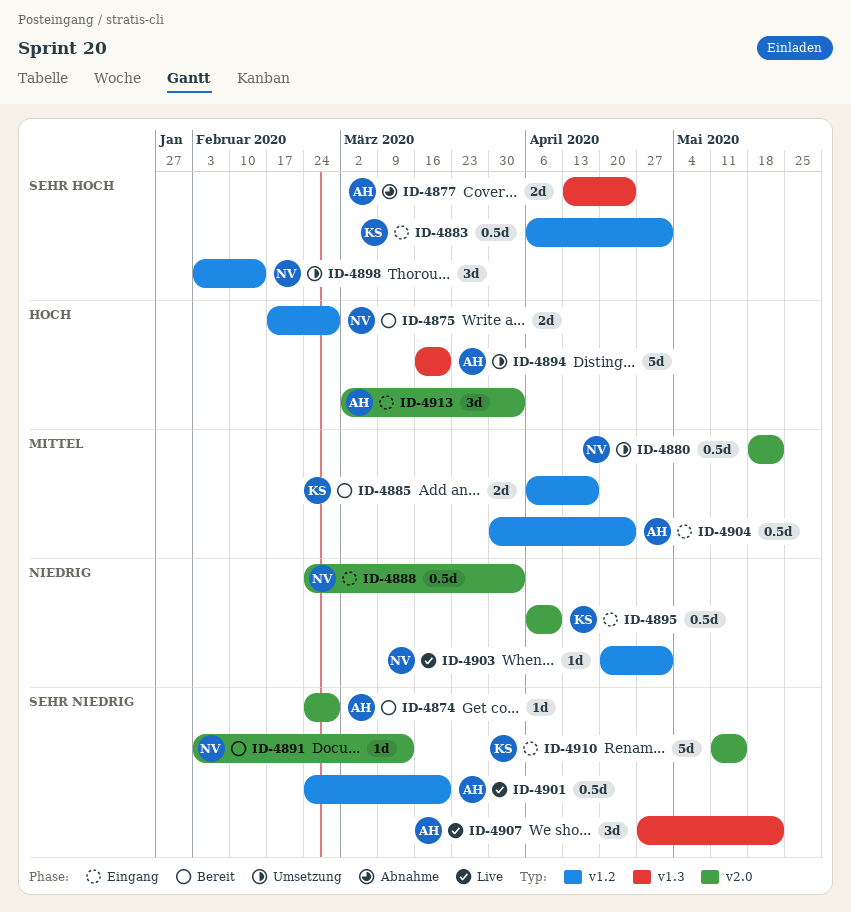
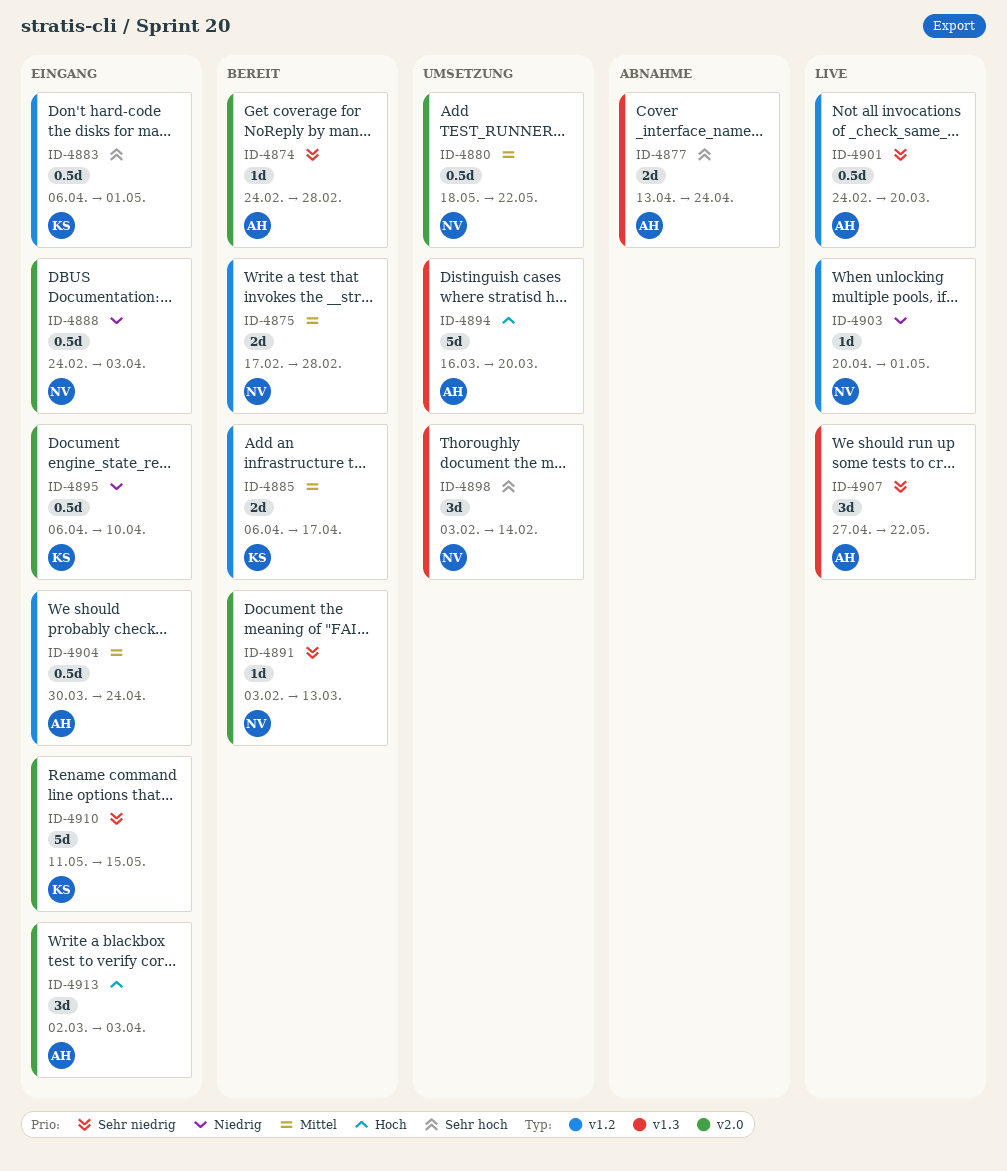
ID-4875, priority: Hoch -> Mittel
ID-4898, label: v1.2 -> v1.3

